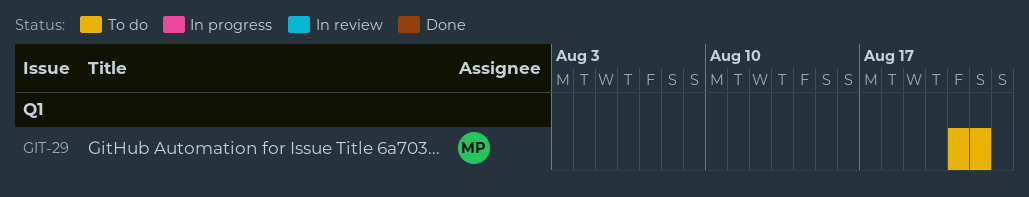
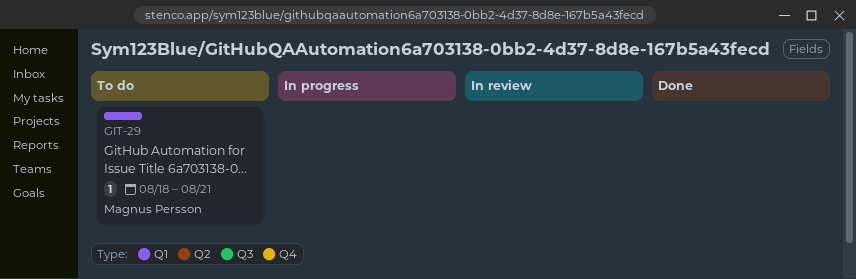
GIT-29, start: Aug 21 -> Aug 18
GIT-29, due: Aug 22 -> Aug 21

